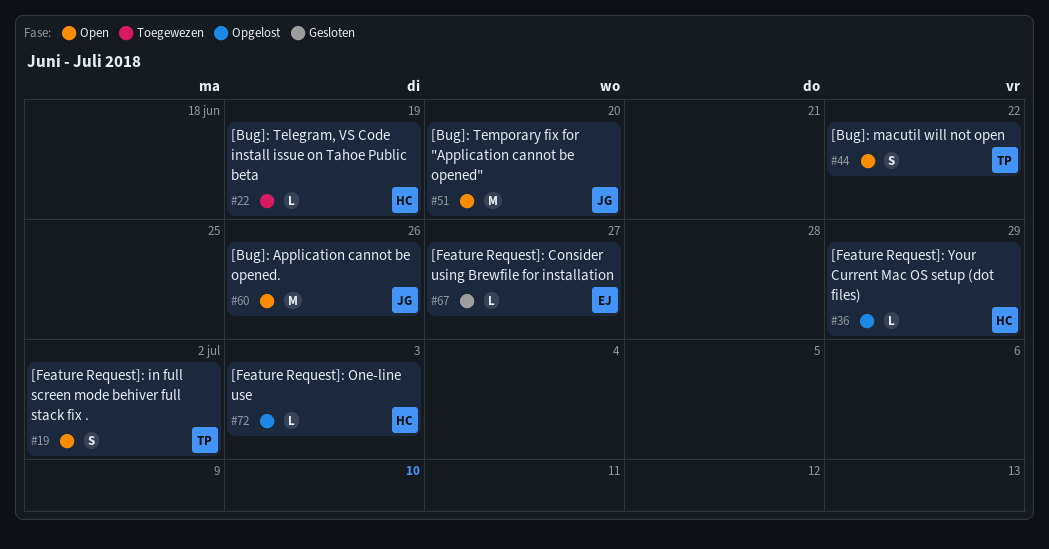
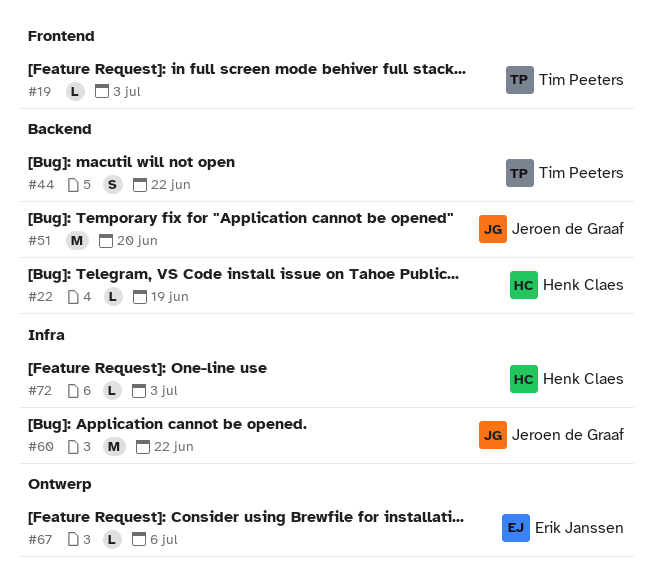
#19, estimate: S -> L
#19, due: Jul 2 -> Jul 3
#36: present -> none
#60, due: Jun 26 -> Jun 22
#67, due: Jun 27 -> Jul 6

